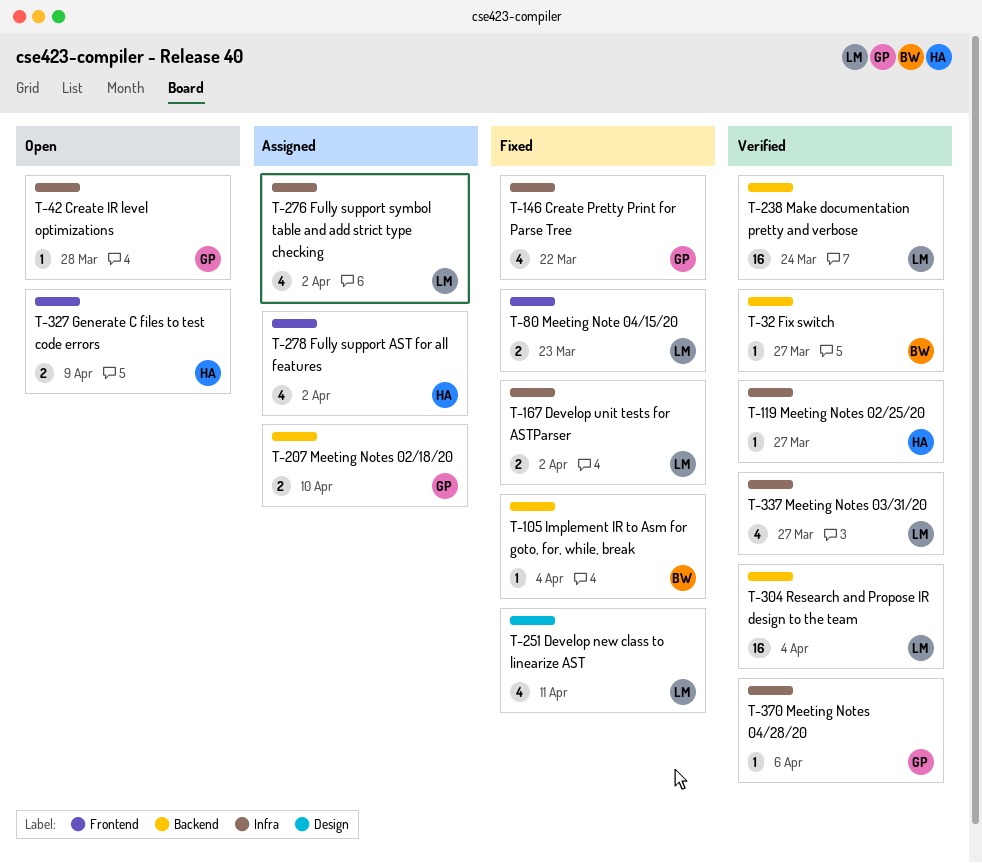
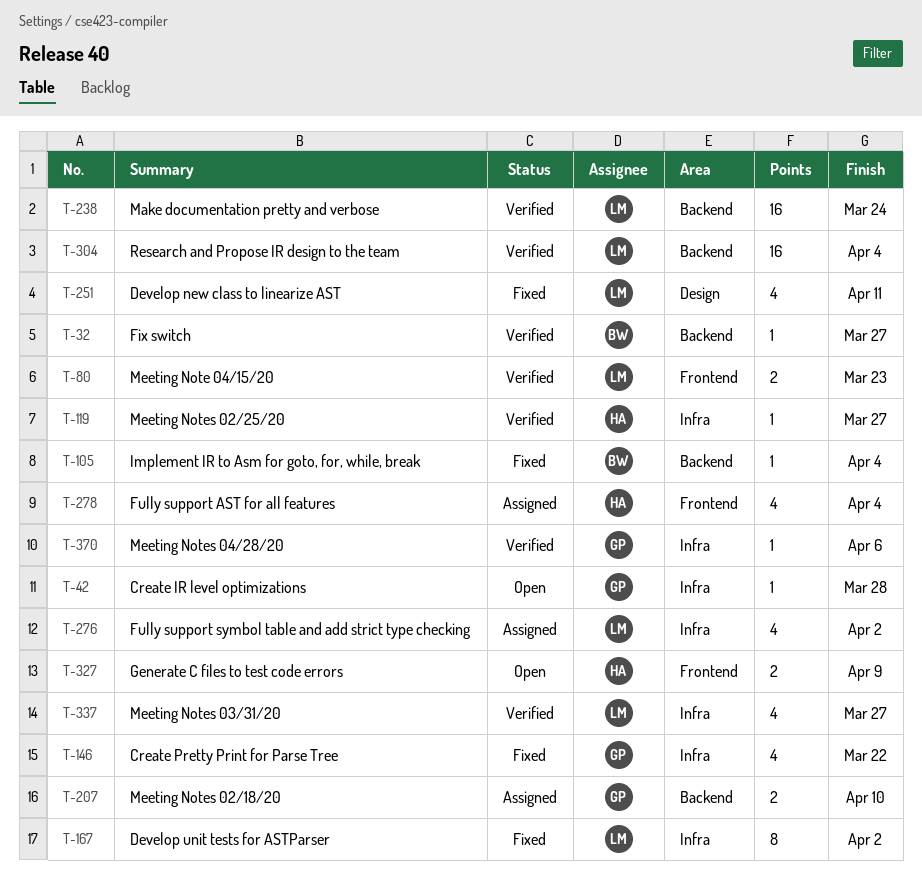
T-80, status: Fixed -> Verified
T-167, estimate: 2 -> 8
T-278, due: Apr 2 -> Apr 4

